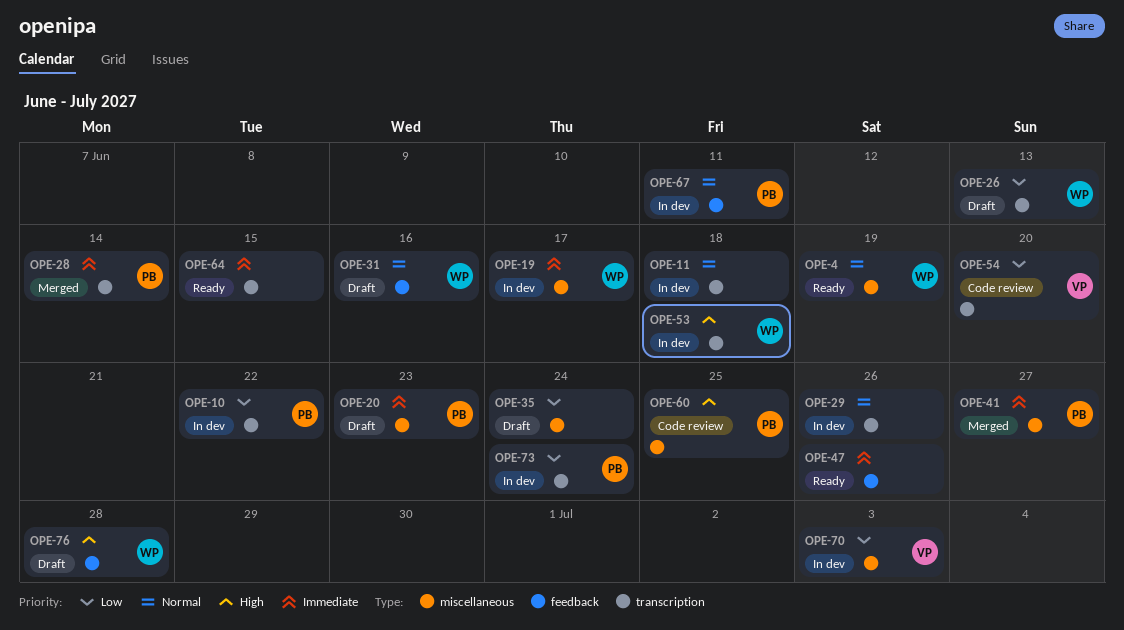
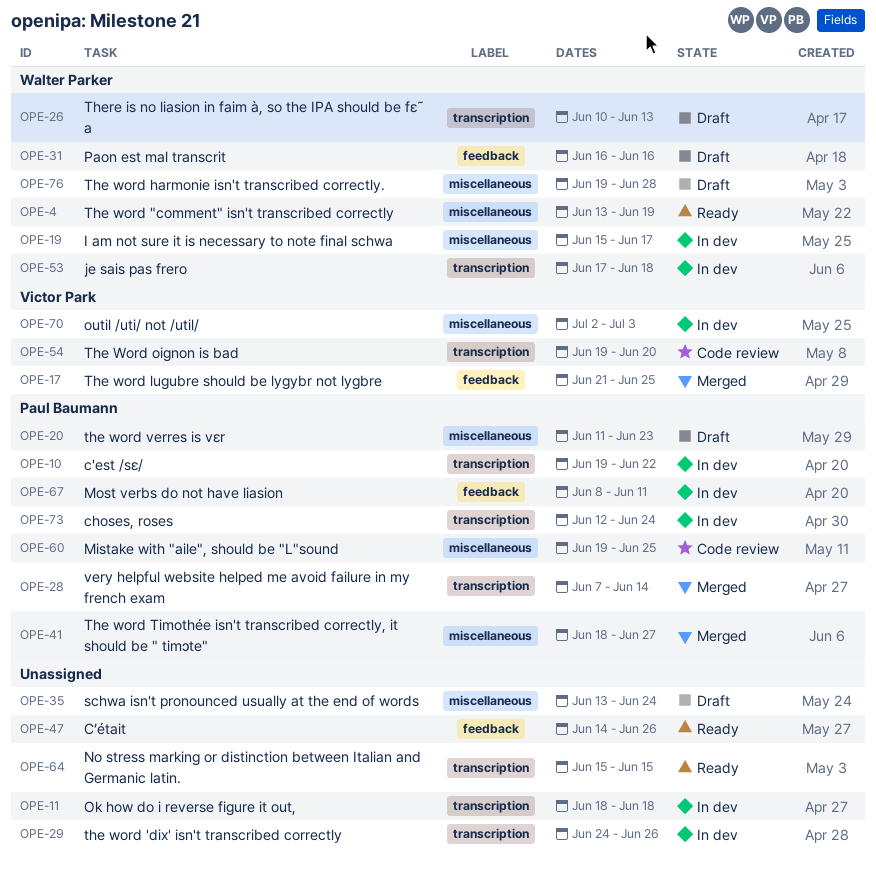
OPE-17: none -> present
OPE-76, label: feedback -> miscellaneous

